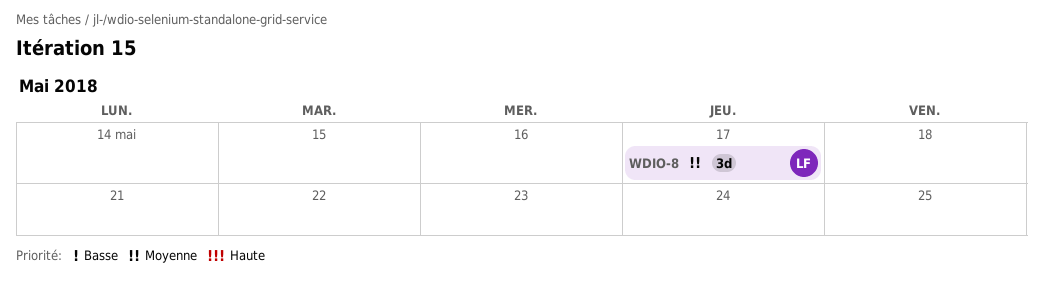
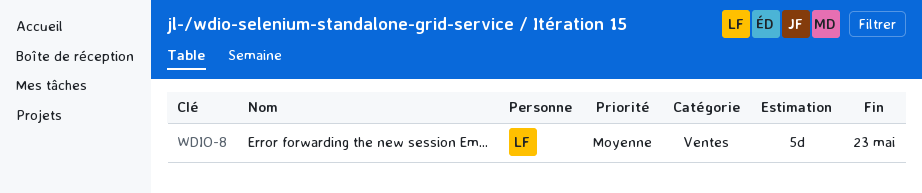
WDIO-8, estimate: 3d -> 5d
WDIO-8, due: May 17 -> May 23

